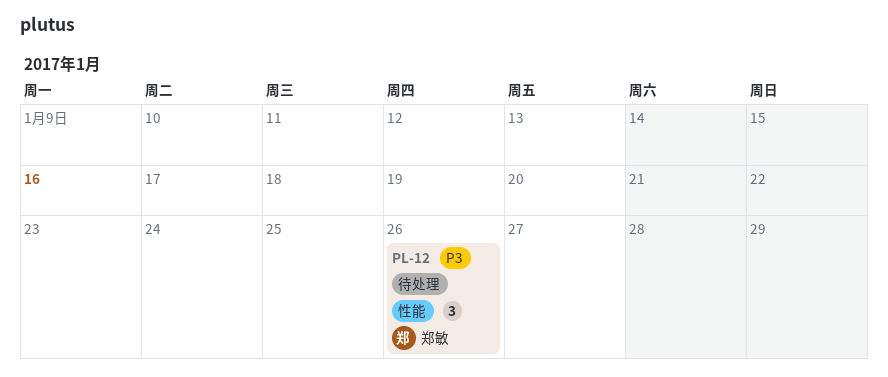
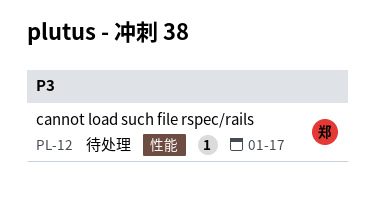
PL-12, estimate: 3 -> 1
PL-12, due: Jan 26 -> Jan 17

